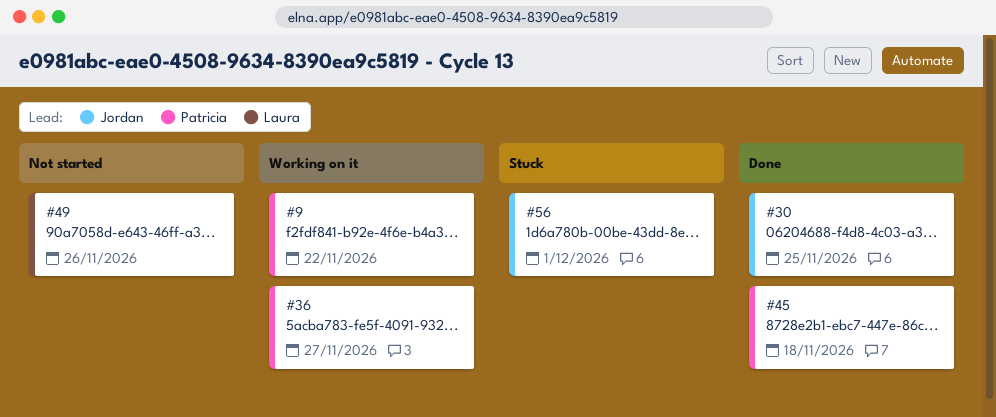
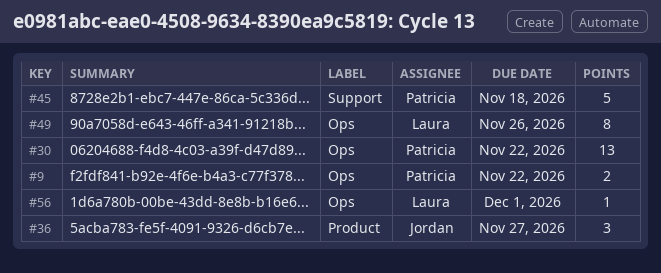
#30, owner: Jordan -> Patricia
#30, due: Nov 25 -> Nov 22
#36, owner: Patricia -> Jordan
#56, owner: Jordan -> Laura

